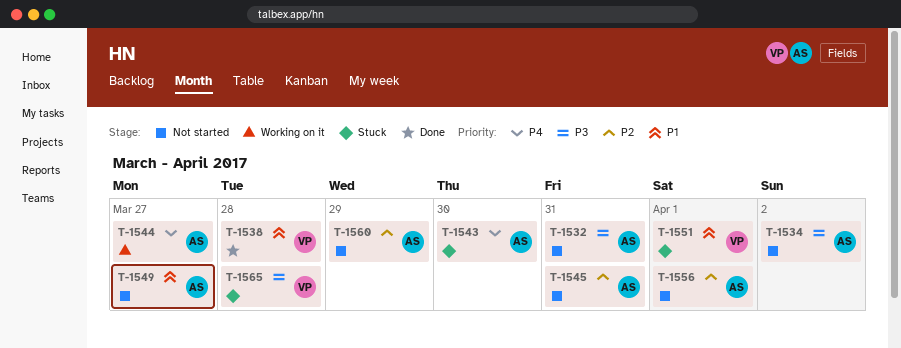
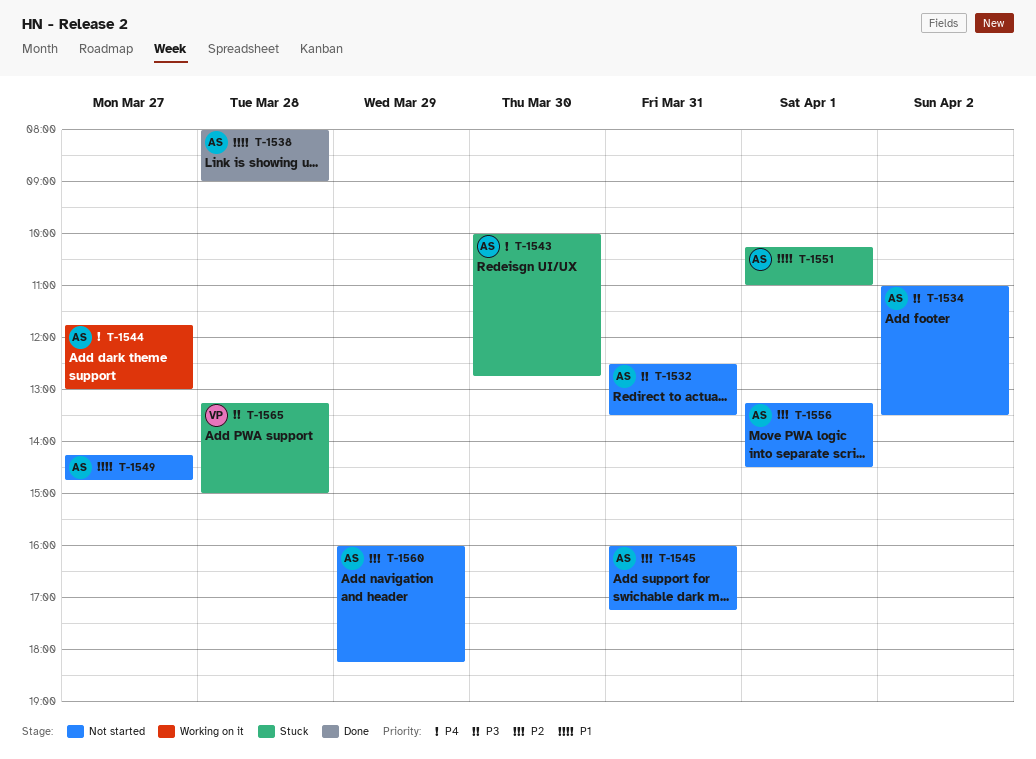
T-1538, owner: VP -> AS
T-1551, owner: VP -> AS

